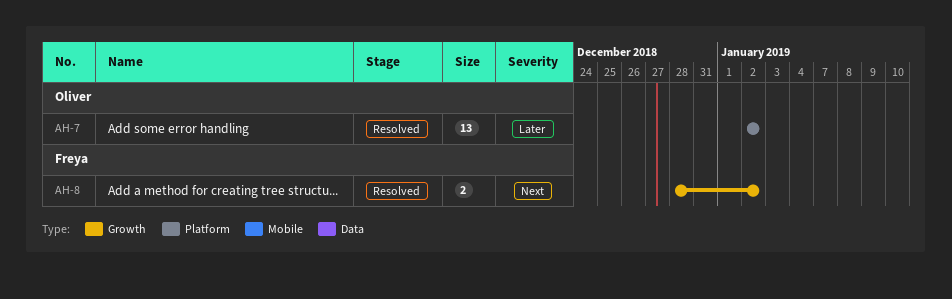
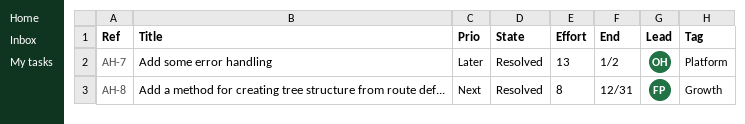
AH-8, estimate: 2 -> 8
AH-8, due: Jan 2 -> Dec 31

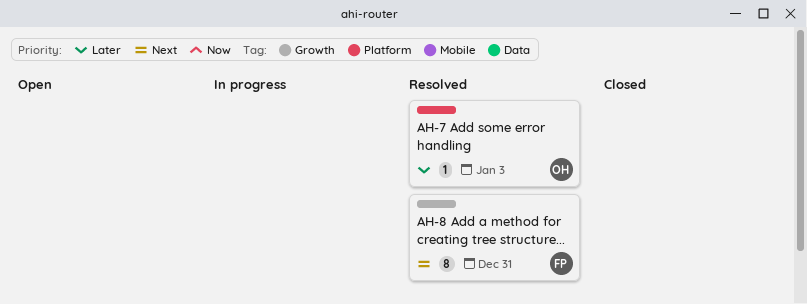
AH-7, estimate: 13 -> 1
AH-7, due: Jan 2 -> Jan 3

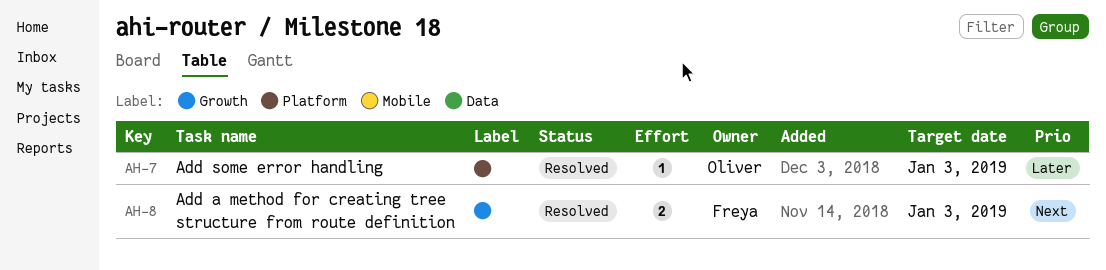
AH-8, estimate: 8 -> 2
AH-8, due: Dec 31 -> Jan 3

